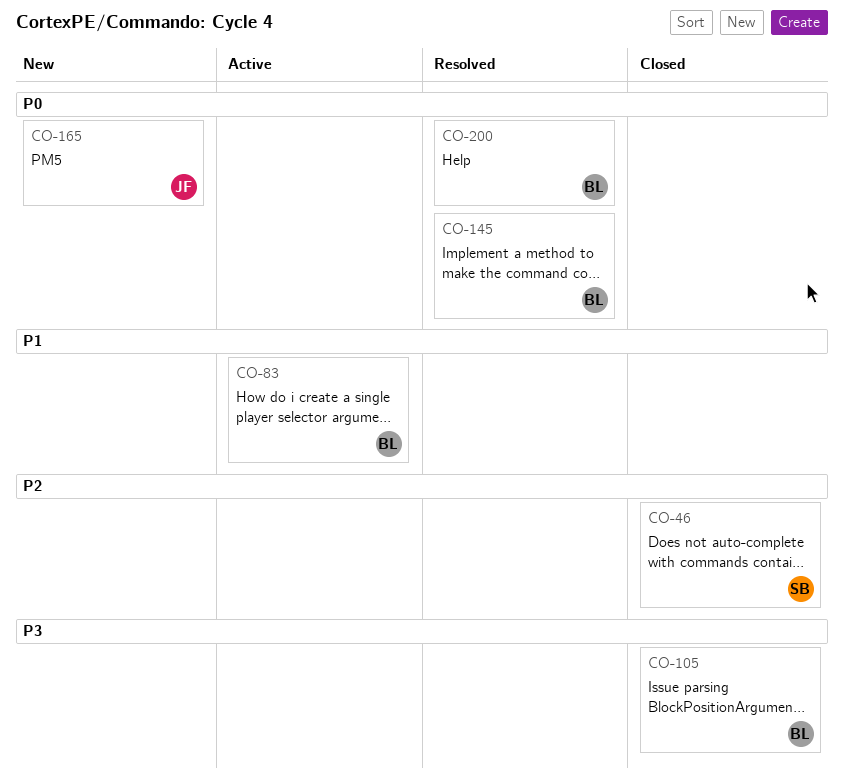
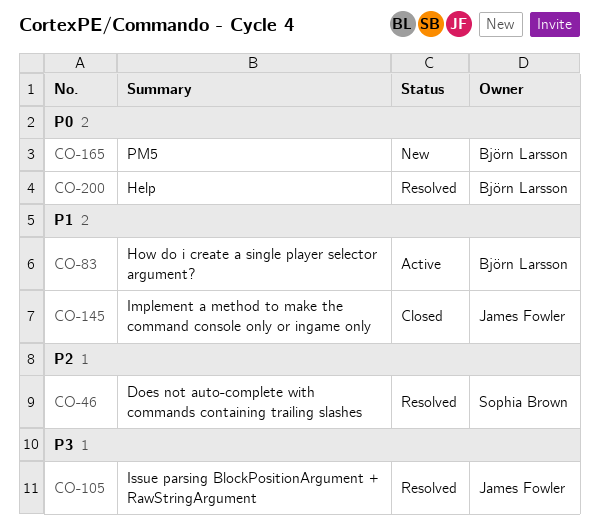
CO-46, status: Closed -> Resolved
CO-105, status: Closed -> Resolved
CO-105, owner: Björn Larsson -> James Fowler
CO-145, status: Resolved -> Closed
CO-145, owner: Björn Larsson -> James Fowler
CO-145, priority: P0 -> P1
CO-165, owner: James Fowler -> Björn Larsson

